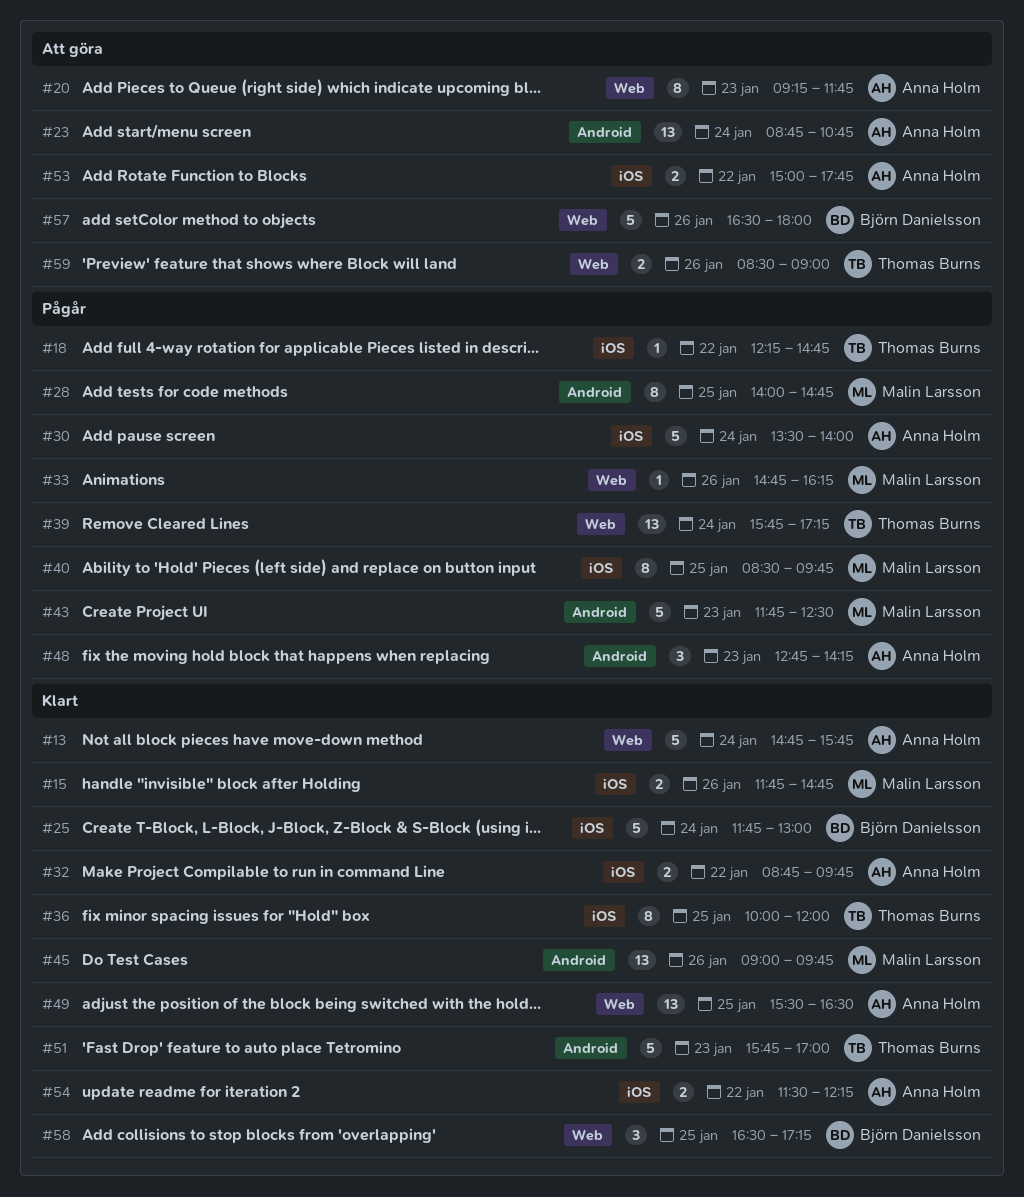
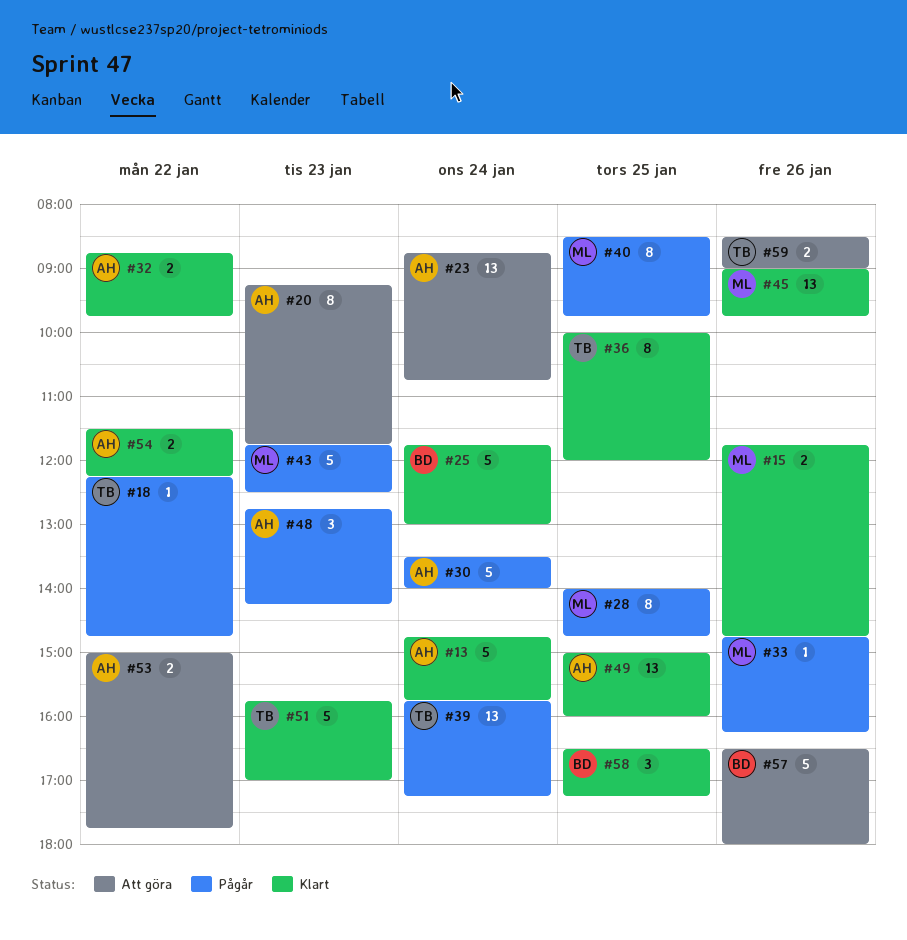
#49, begins: 15:30 -> 15:00
#49, ends: 16:30 -> 16:00

